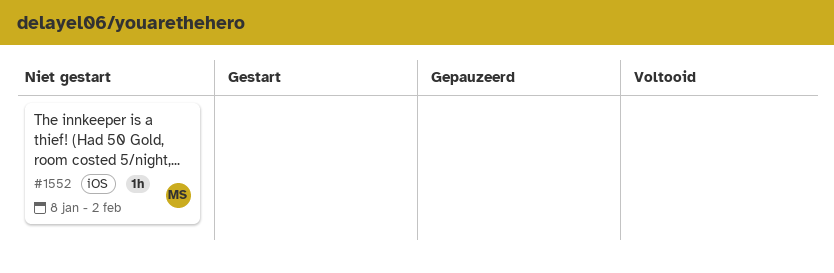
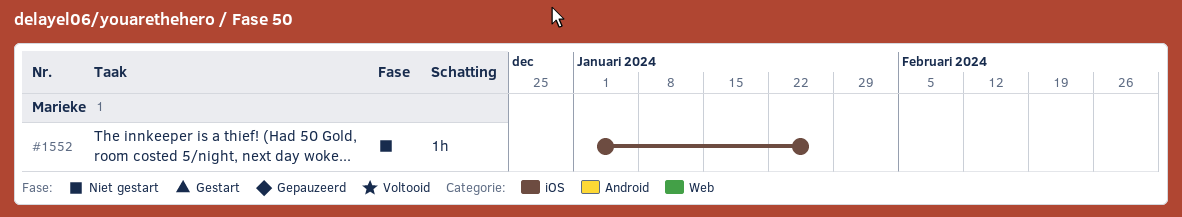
#1552, start: Jan 8 -> Jan 1
#1552, due: Feb 2 -> Jan 26

